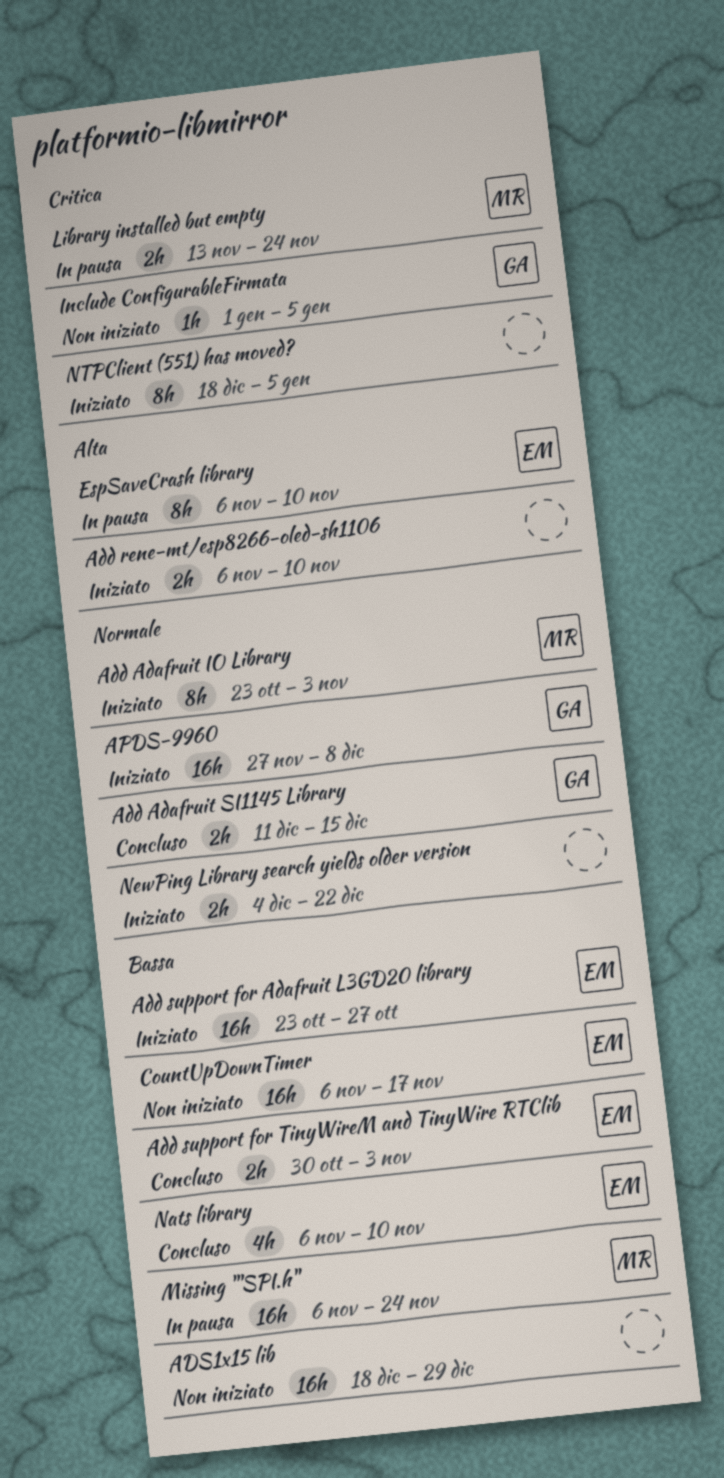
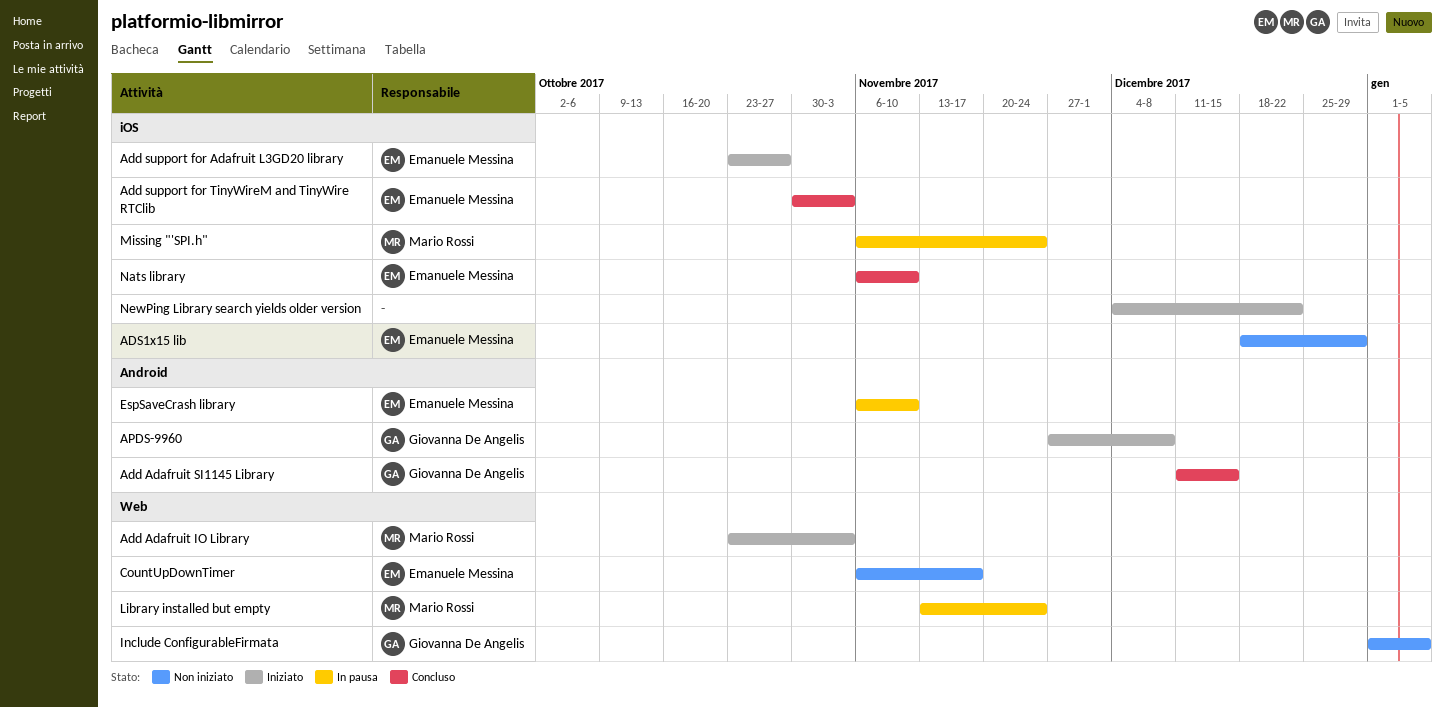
Add rene-mt/esp8266-oled-sh1106: present -> none
ADS1x15 lib, owner: none -> Emanuele Messina
NTPClient (551) has moved?: present -> none

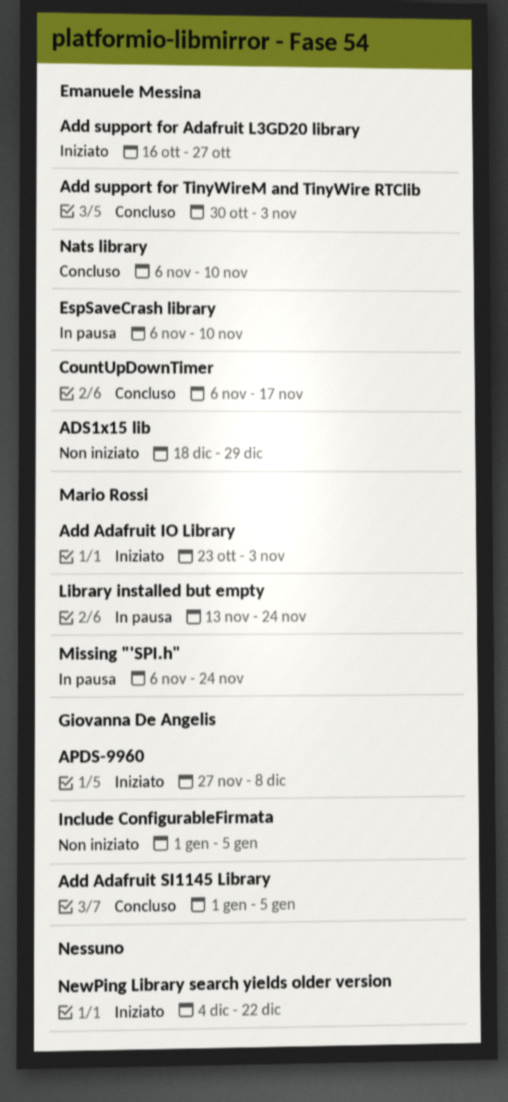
Add Adafruit SI1145 Library, start: Dec 11 -> Jan 1
Add Adafruit SI1145 Library, due: Dec 15 -> Jan 5
Add support for Adafruit L3GD20 library, start: Oct 23 -> Oct 16
CountUpDownTimer, status: Non iniziato -> Concluso

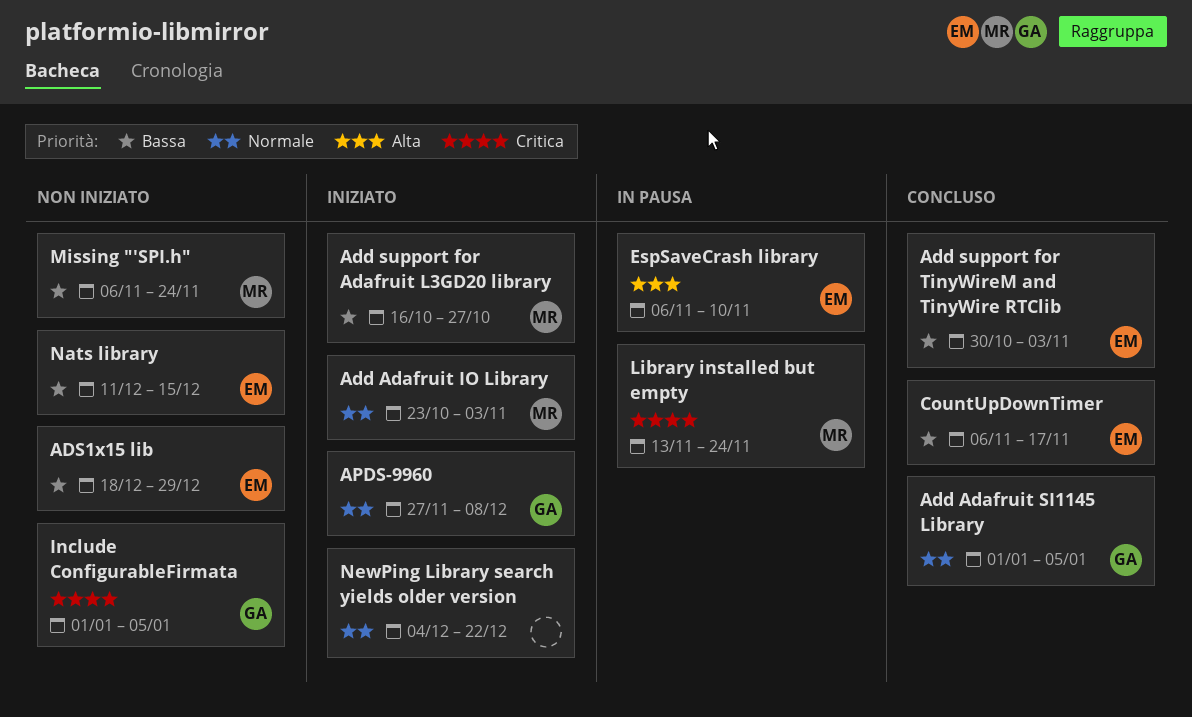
Add support for Adafruit L3GD20 library, owner: Emanuele Messina -> Mario Rossi
Missing "'SPI.h", status: In pausa -> Non iniziato
Nats library, status: Concluso -> Non iniziato
Nats library, start: Nov 6 -> Dec 11
Nats library, due: Nov 10 -> Dec 15

